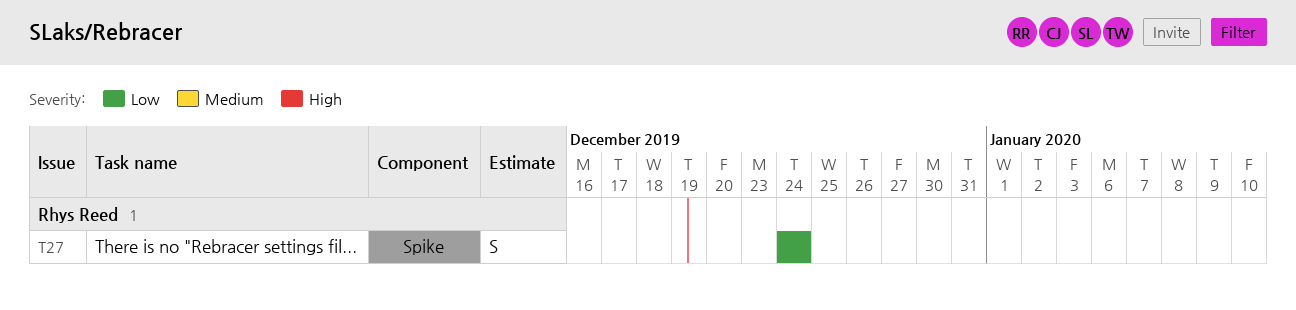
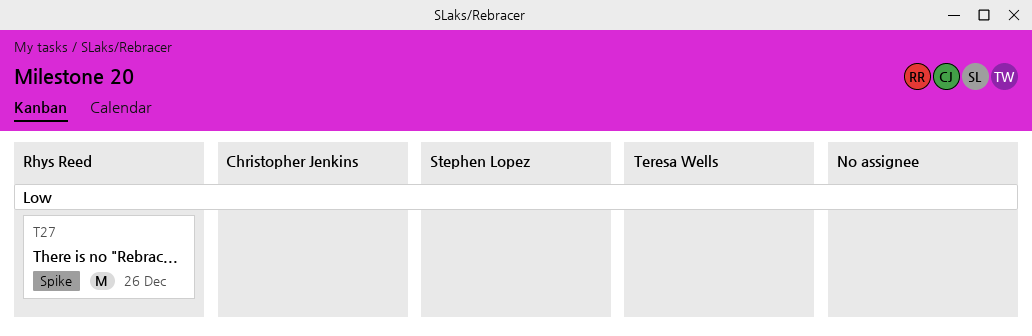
T27, estimate: S -> M
T27, due: Dec 24 -> Dec 26

